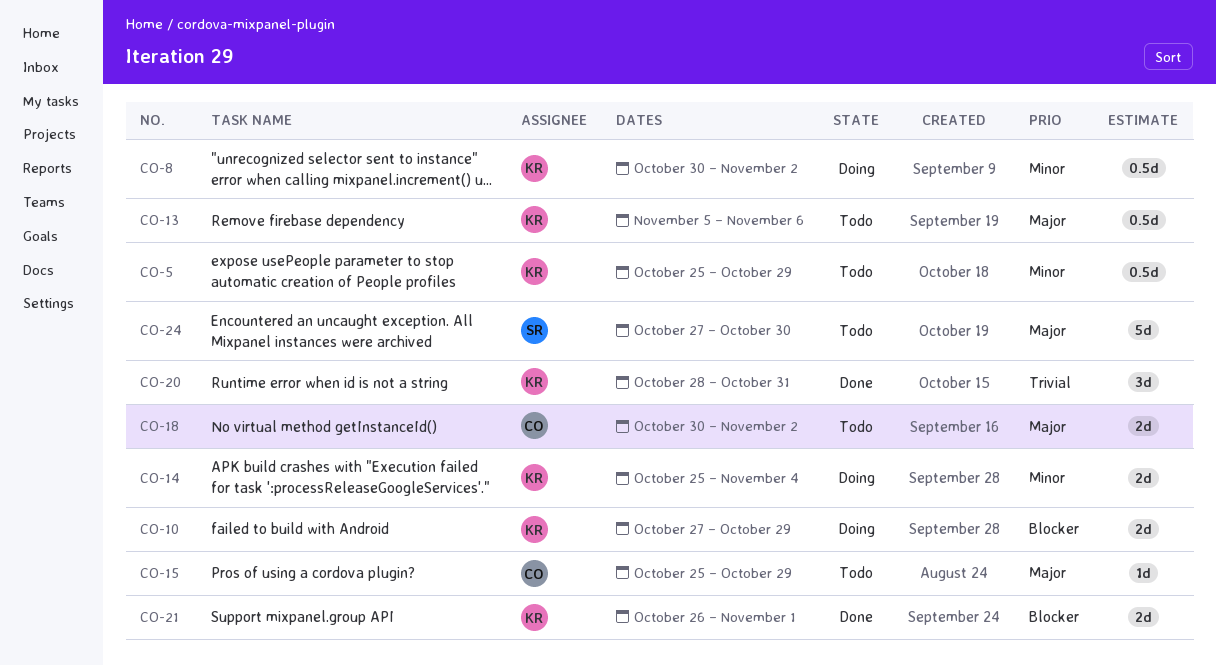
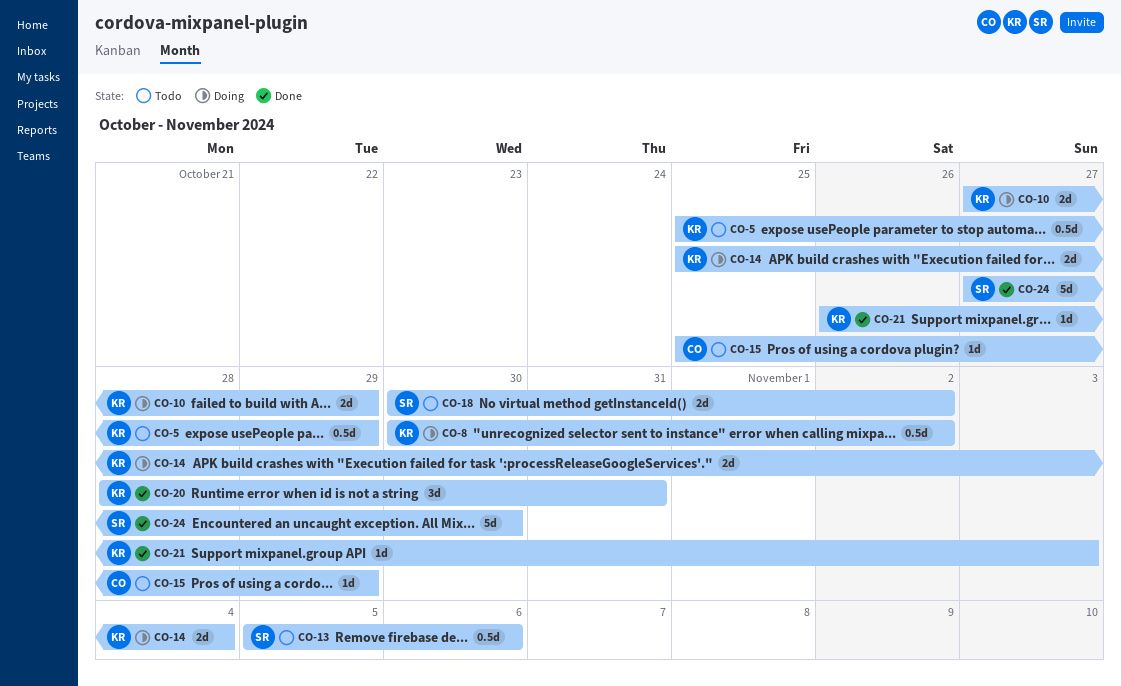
CO-13, owner: KR -> SR
CO-18, owner: CO -> SR
CO-21, estimate: 2d -> 1d
CO-21, due: Nov 1 -> Nov 3
CO-24, status: Todo -> Done

